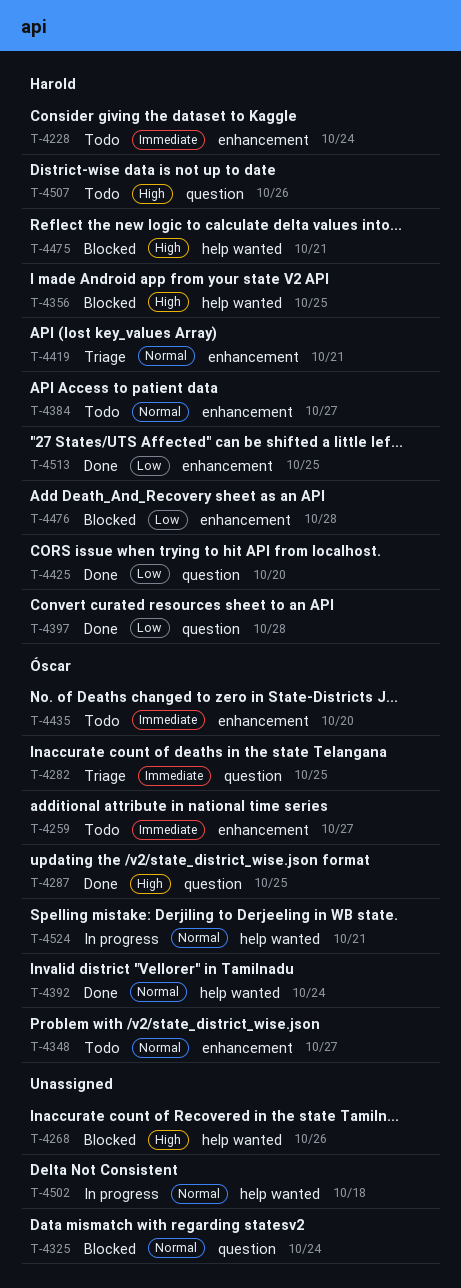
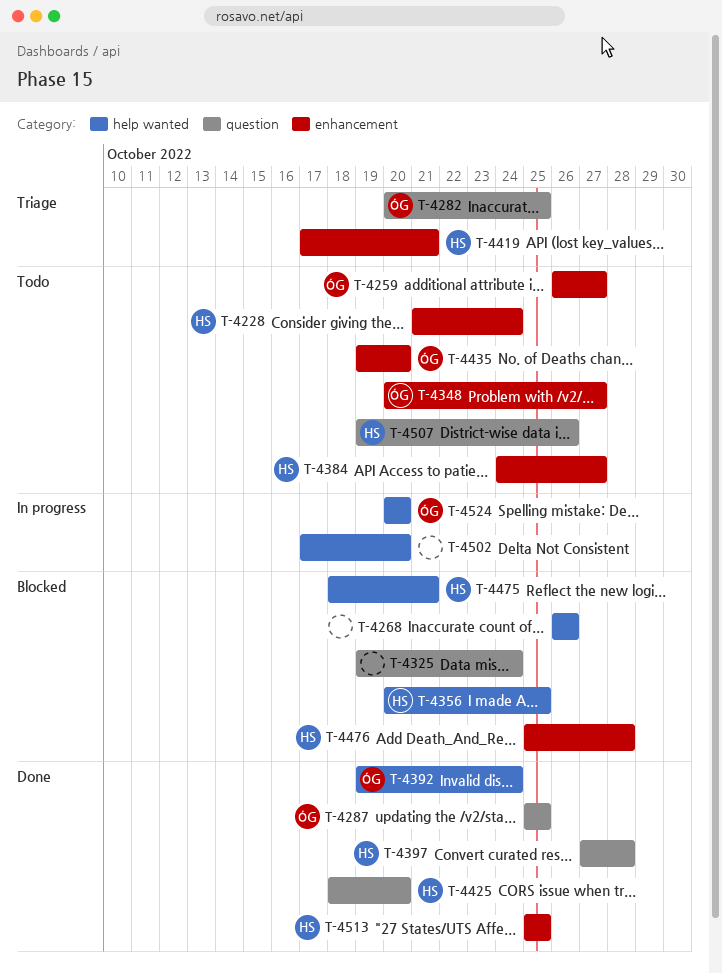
T-4502, due: Oct 18 -> Oct 20
T-4524, due: Oct 21 -> Oct 20

